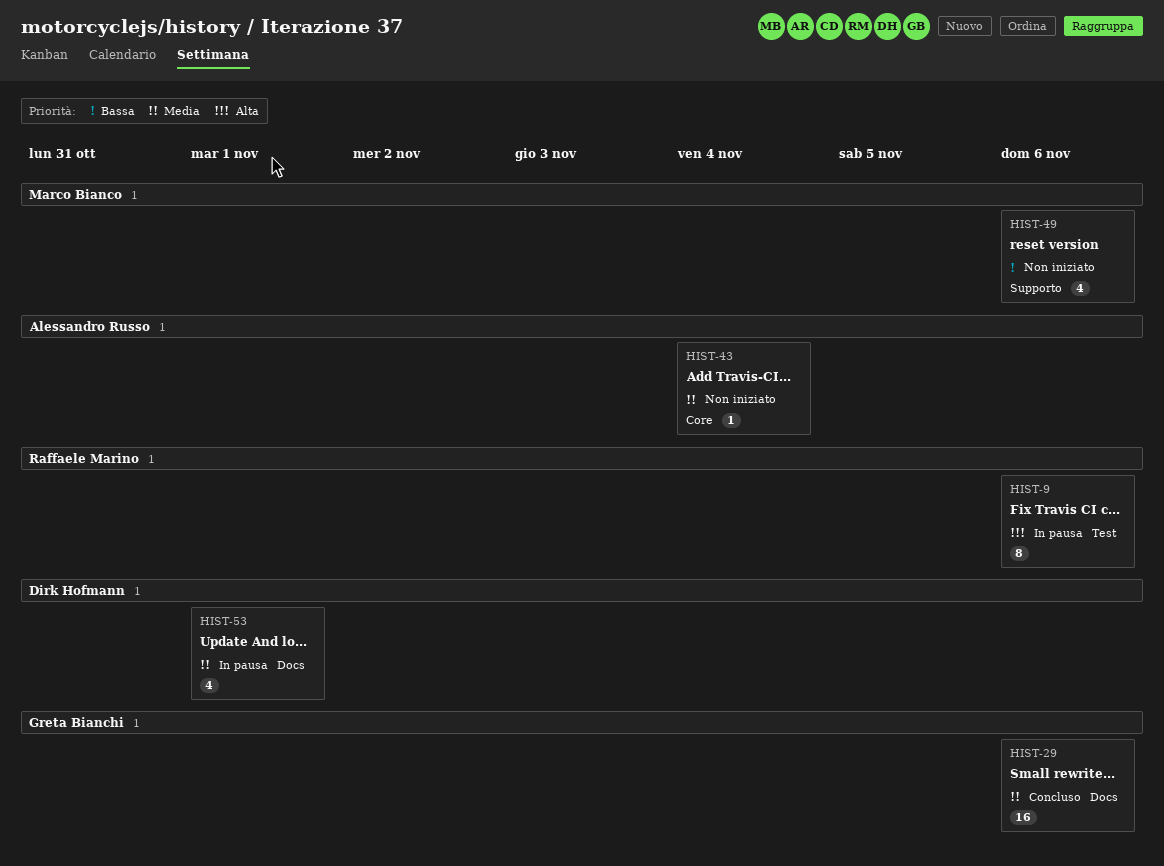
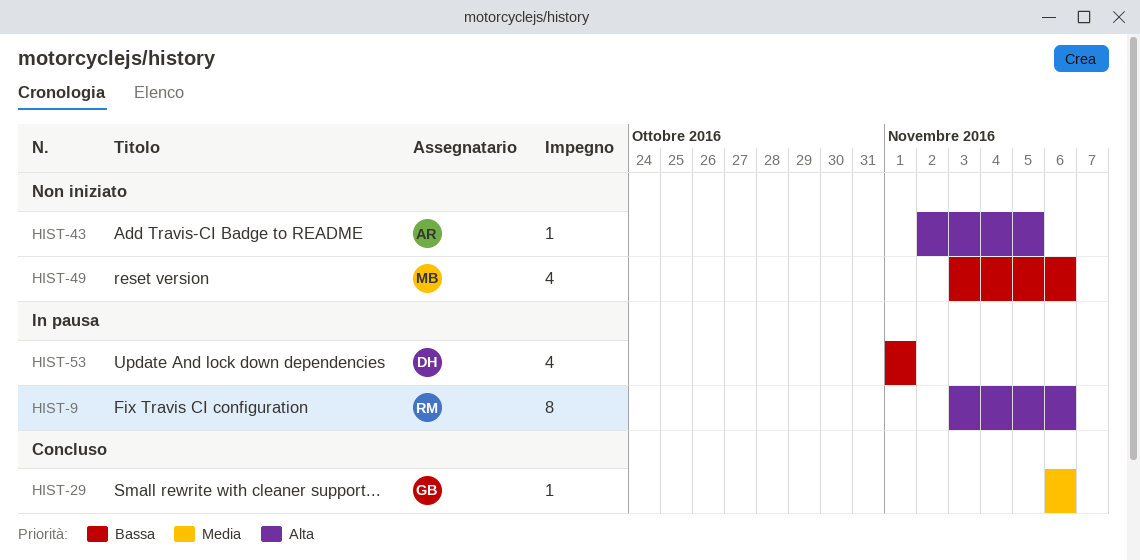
HIST-29, estimate: 16 -> 1
HIST-43, priority: Media -> Alta
HIST-43, due: Nov 4 -> Nov 5
HIST-53, priority: Media -> Bassa

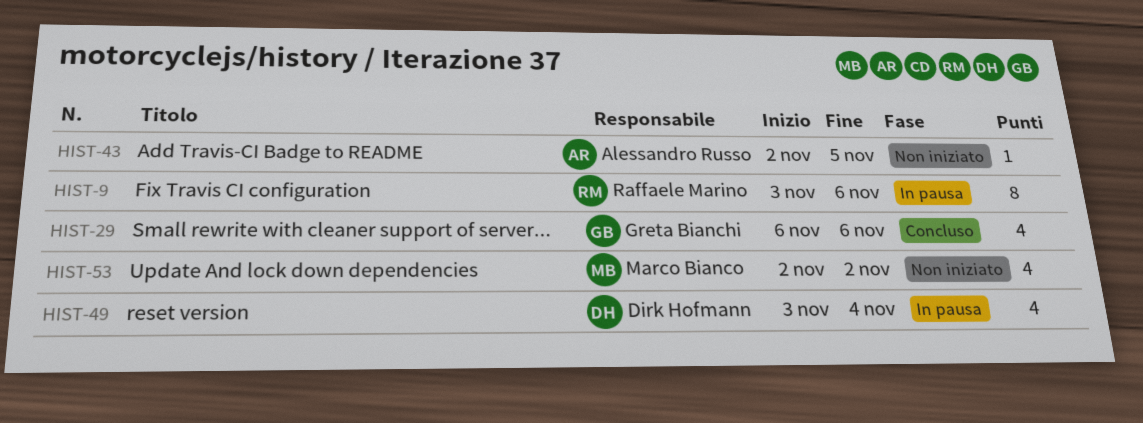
HIST-29, estimate: 1 -> 4
HIST-49, status: Non iniziato -> In pausa
HIST-49, owner: Marco Bianco -> Dirk Hofmann
HIST-49, due: Nov 6 -> Nov 4
HIST-53, status: In pausa -> Non iniziato
HIST-53, owner: Dirk Hofmann -> Marco Bianco
HIST-53, start: Nov 1 -> Nov 2
HIST-53, due: Nov 1 -> Nov 2

